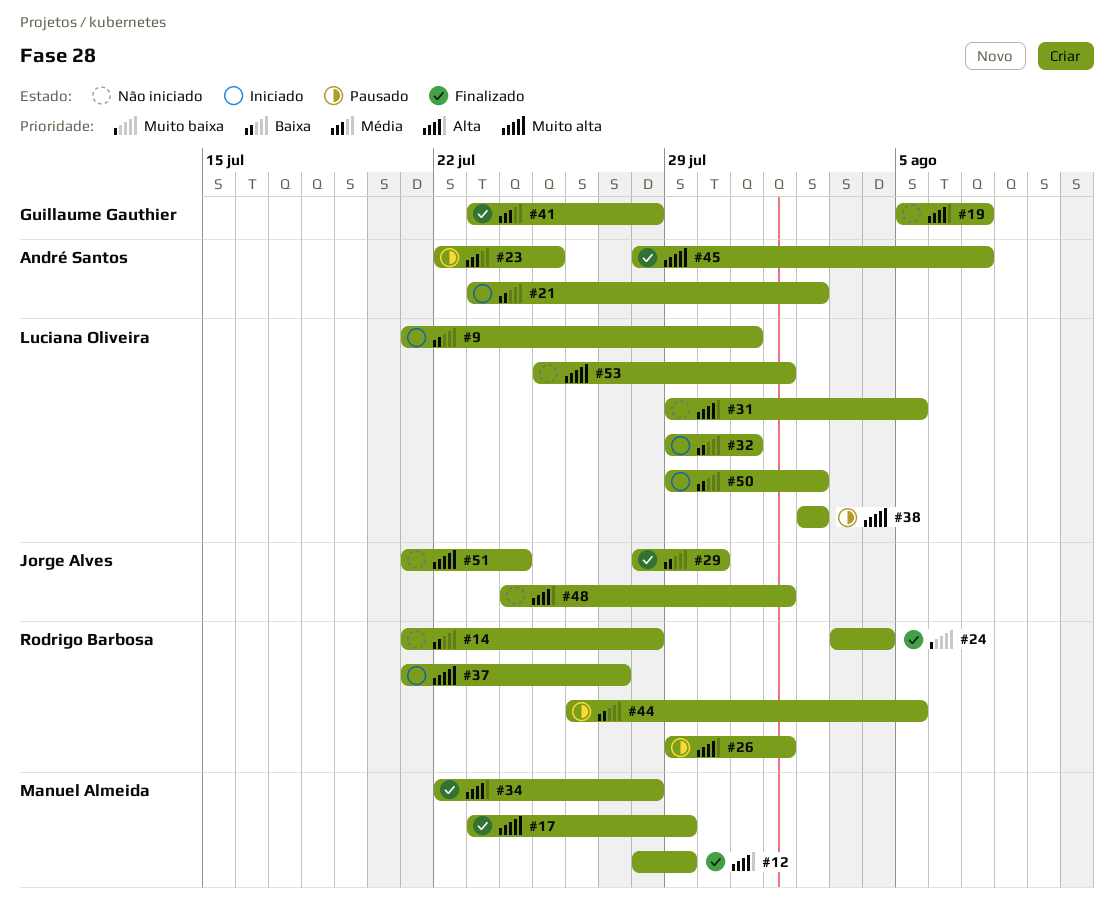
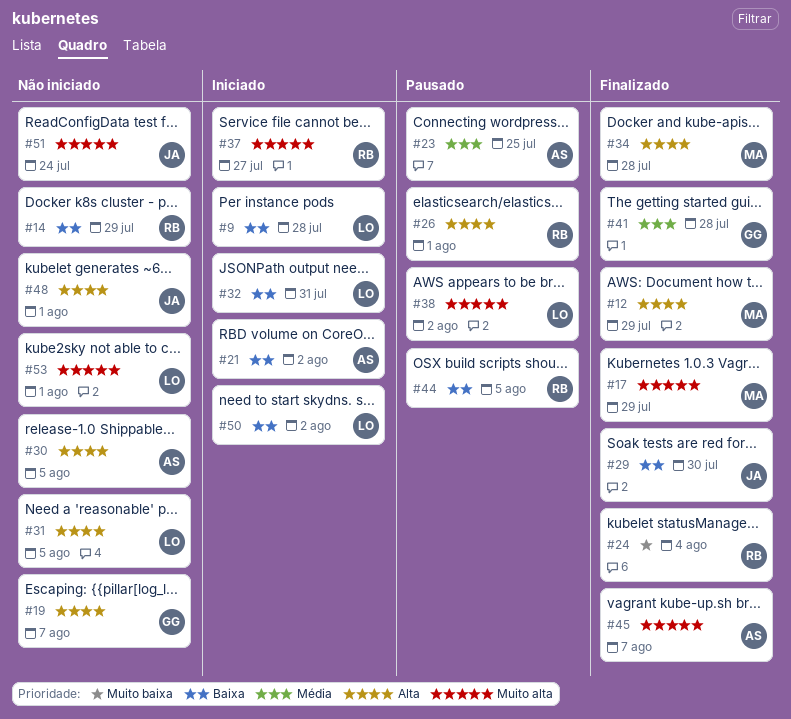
#9, due: Jul 31 -> Jul 28
#14, due: Jul 28 -> Jul 29
#30: none -> present

